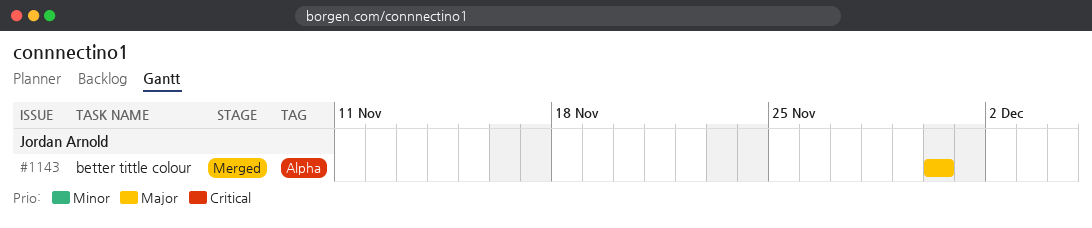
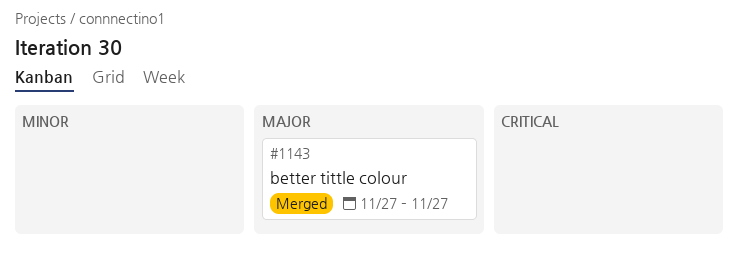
#1143, start: Nov 30 -> Nov 27
#1143, due: Nov 30 -> Nov 27

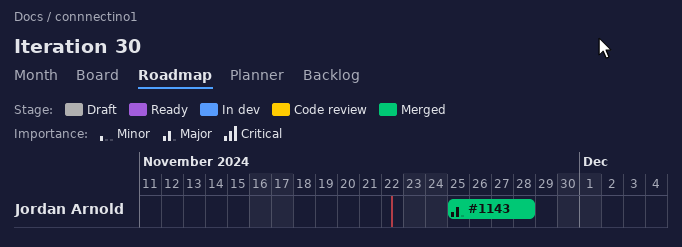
#1143, start: Nov 27 -> Nov 25
#1143, due: Nov 27 -> Nov 28

